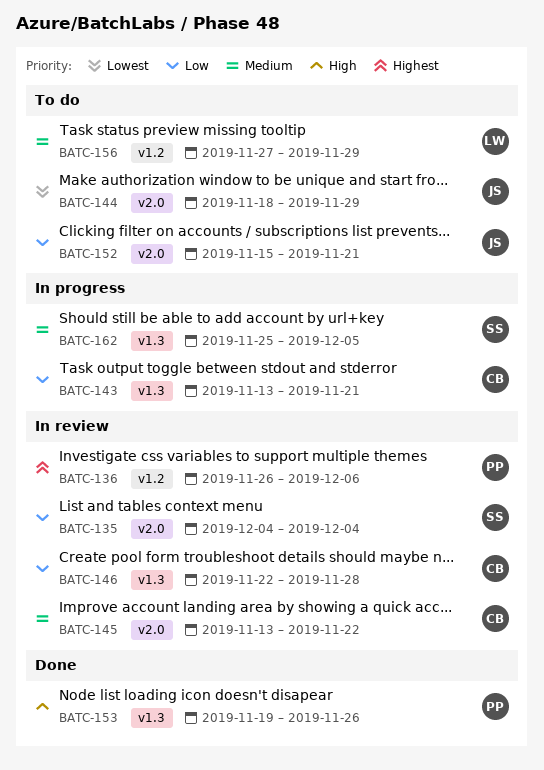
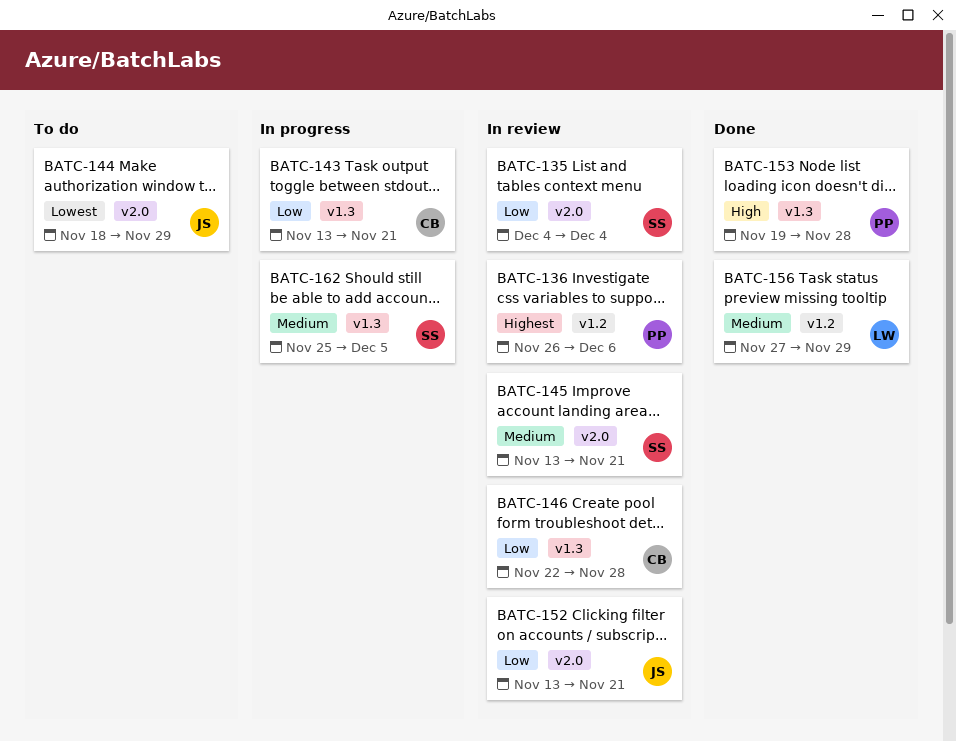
BATC-145, owner: CB -> SS
BATC-145, due: Nov 22 -> Nov 21
BATC-152, status: To do -> In review
BATC-152, start: Nov 15 -> Nov 13
BATC-153, due: Nov 26 -> Nov 28
BATC-156, status: To do -> Done

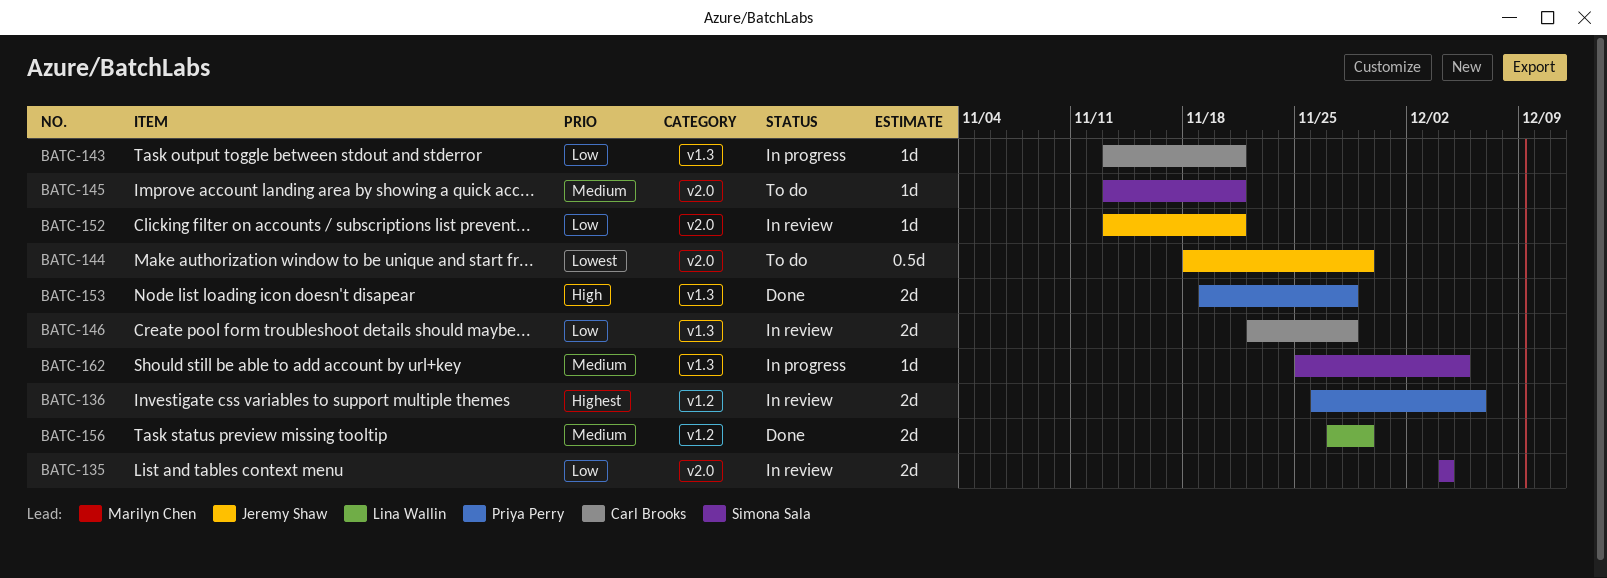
BATC-145, status: In review -> To do

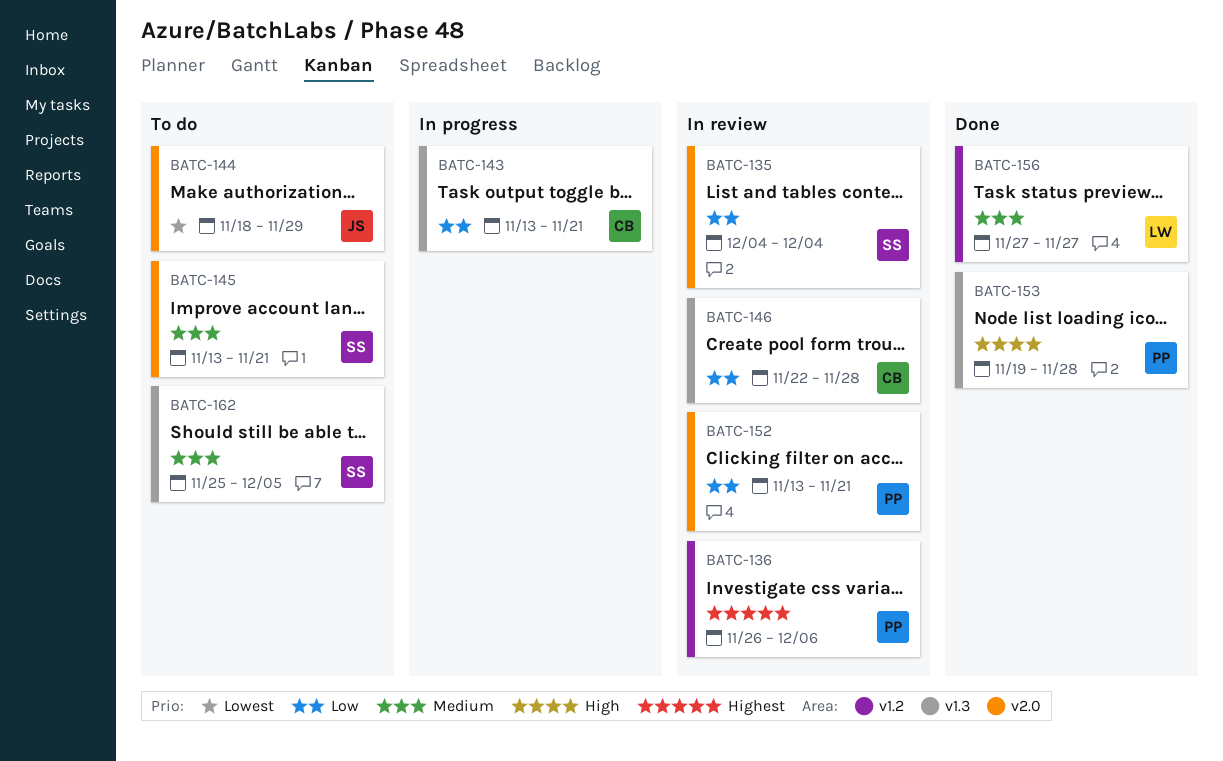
BATC-152, owner: Jeremy Shaw -> Priya Perry
BATC-156, due: Nov 29 -> Nov 27
BATC-162, status: In progress -> To do

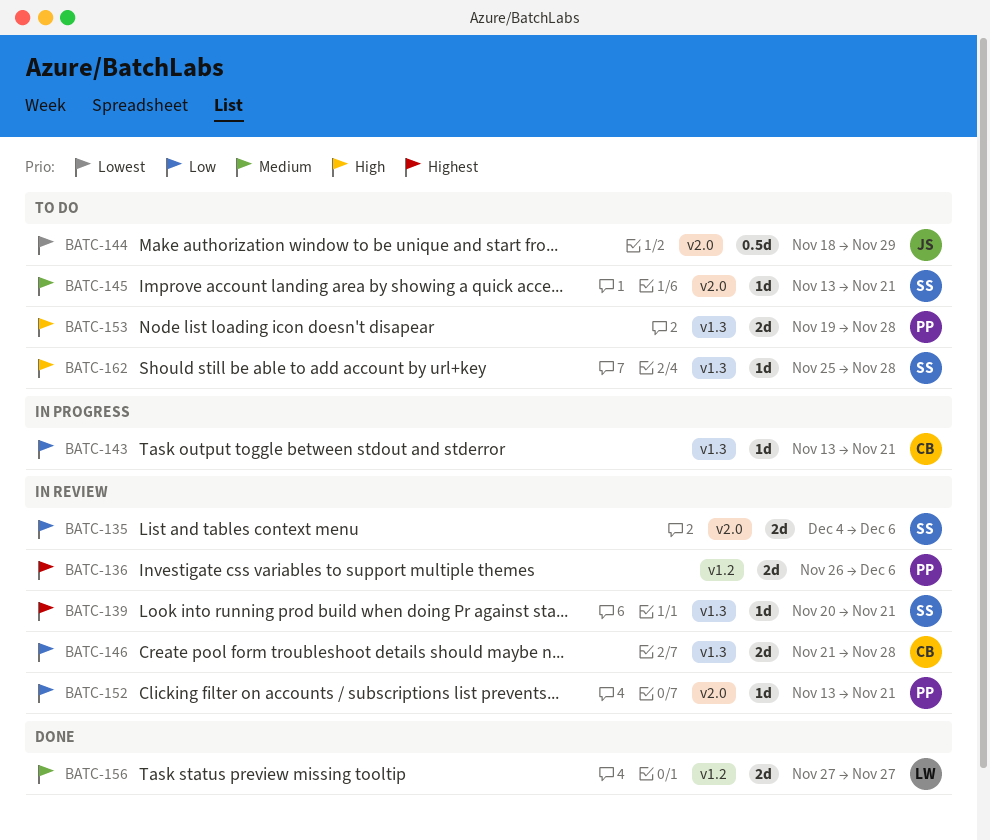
BATC-135, due: Dec 4 -> Dec 6
BATC-139: none -> present
BATC-146, start: Nov 22 -> Nov 21
BATC-153, status: Done -> To do
BATC-162, priority: Medium -> High
BATC-162, due: Dec 5 -> Nov 28

